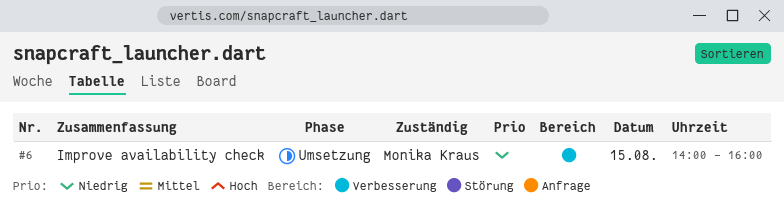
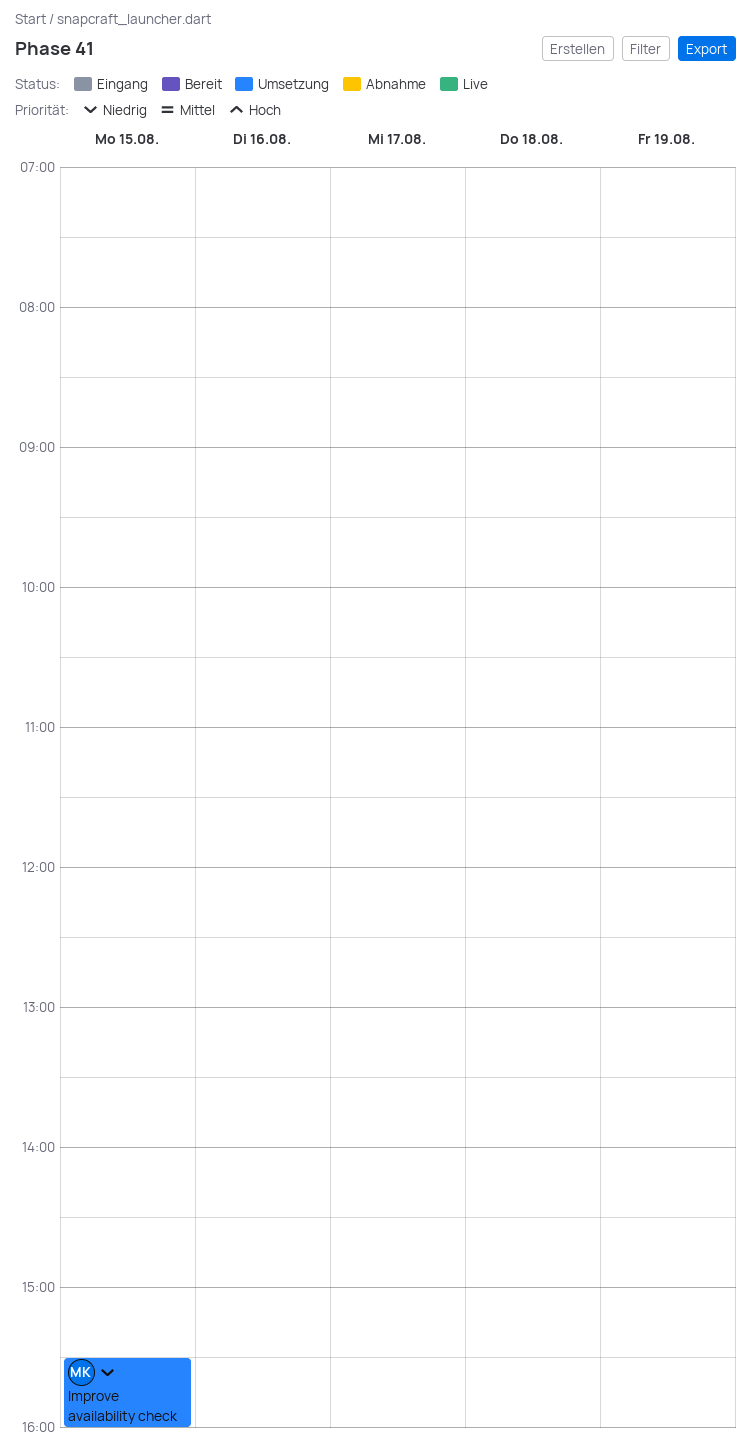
Improve availability check, begins: 14:00 -> 15:30

